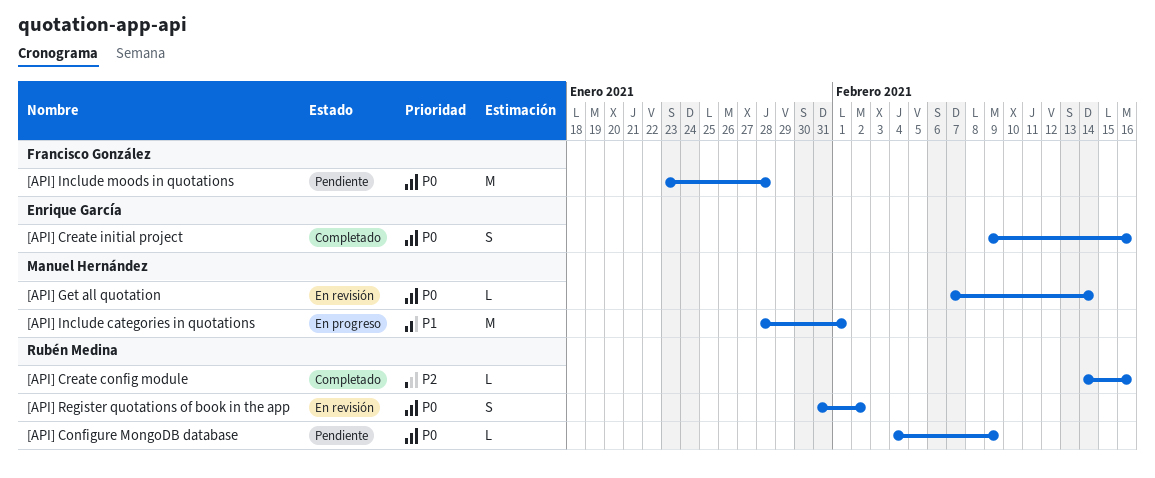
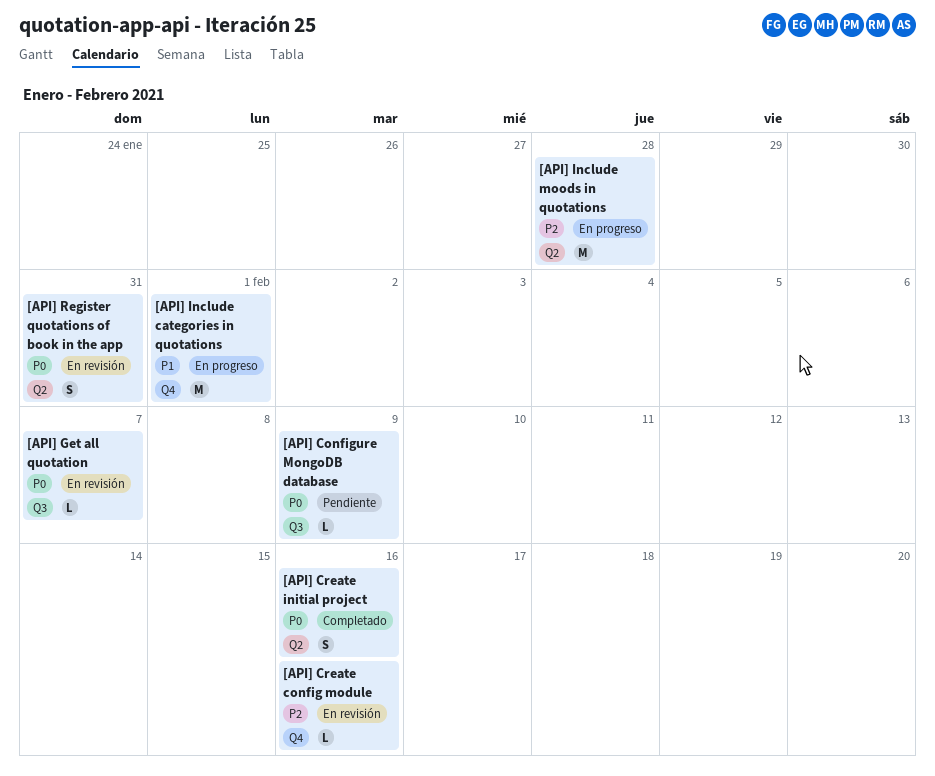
[API] Create config module, status: Completado -> En revisión
[API] Get all quotation, due: Feb 14 -> Feb 7
[API] Include moods in quotations, status: Pendiente -> En progreso
[API] Include moods in quotations, priority: P0 -> P2
[API] Register quotations of book in the app, due: Feb 2 -> Jan 31

